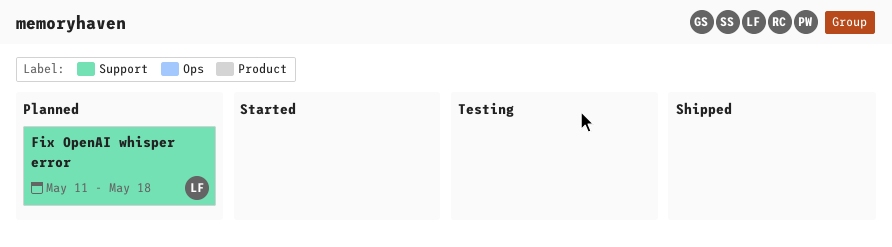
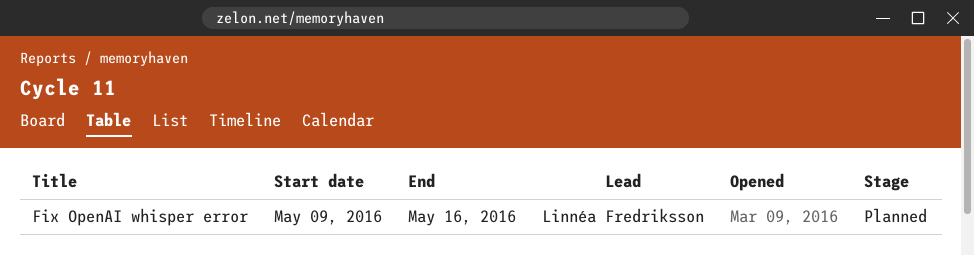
Fix OpenAI whisper error, start: May 11 -> May 9
Fix OpenAI whisper error, due: May 18 -> May 16

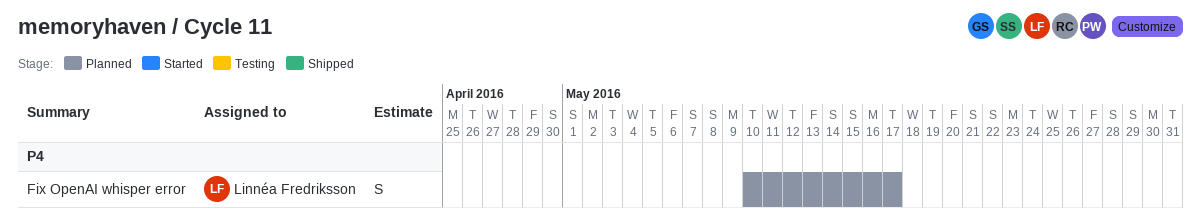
Fix OpenAI whisper error, start: May 9 -> May 10
Fix OpenAI whisper error, due: May 16 -> May 17

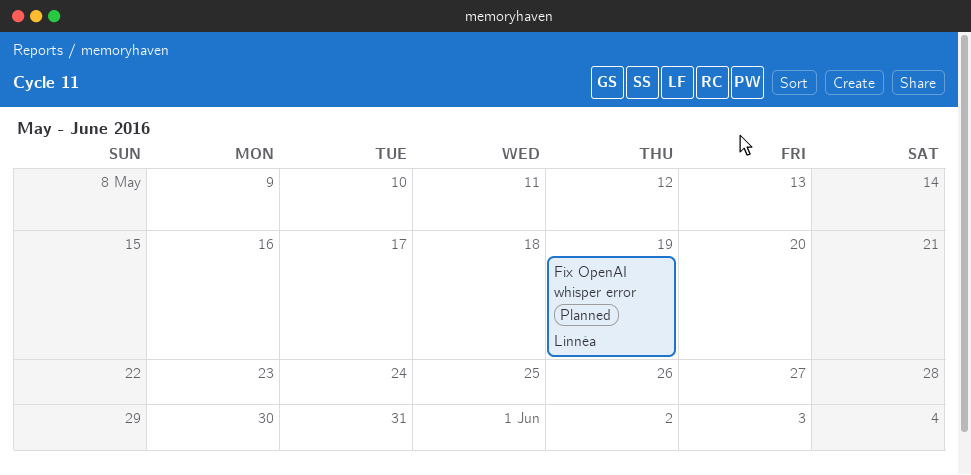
Fix OpenAI whisper error, due: May 17 -> May 19

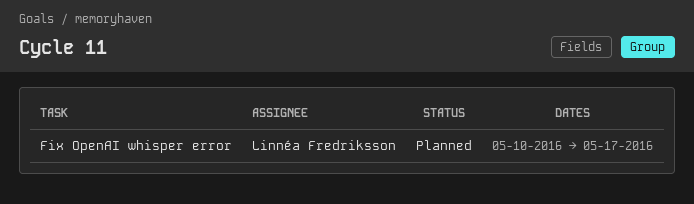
Fix OpenAI whisper error, due: May 19 -> May 17

